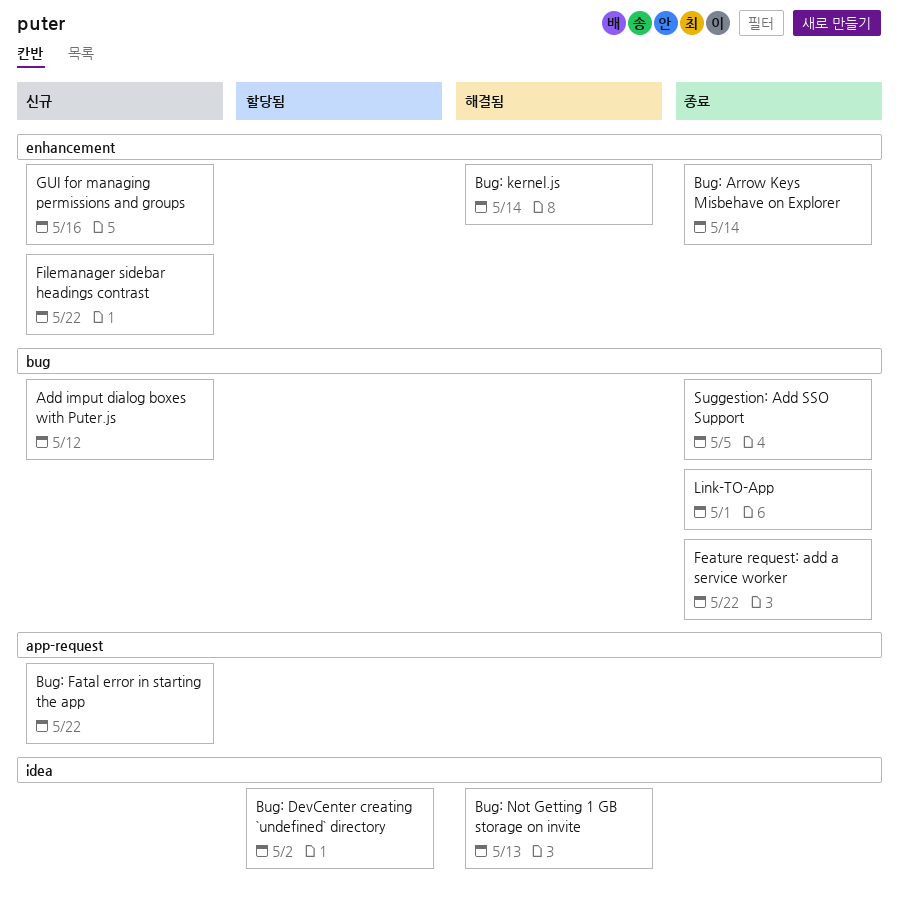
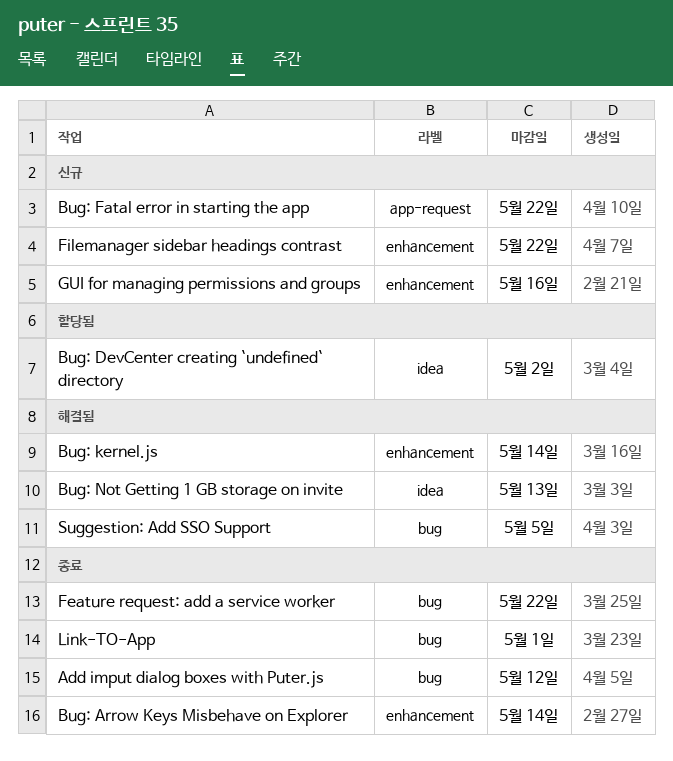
Add imput dialog boxes with Puter.js, status: 신규 -> 종료
Suggestion: Add SSO Support, status: 종료 -> 해결됨

